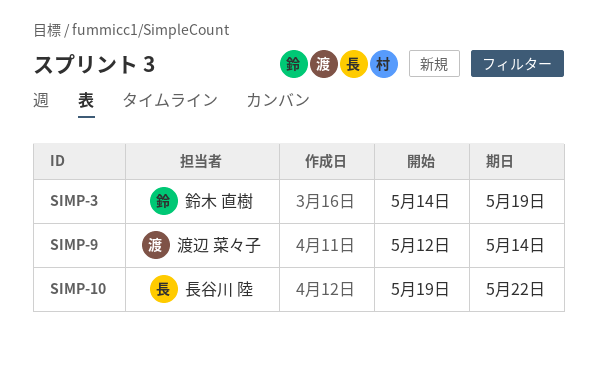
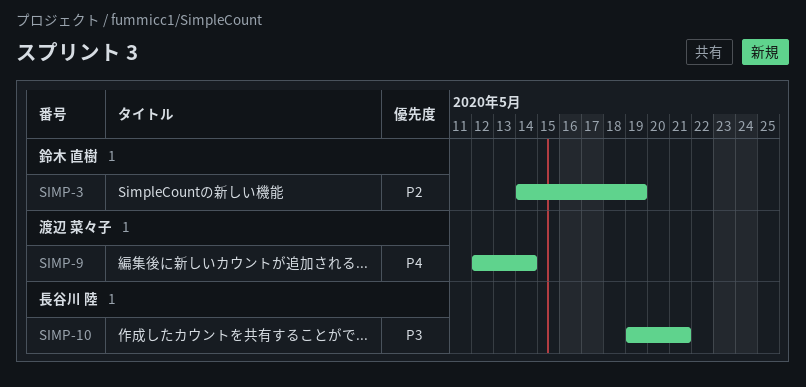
SIMP-10, due: May 22 -> May 21

